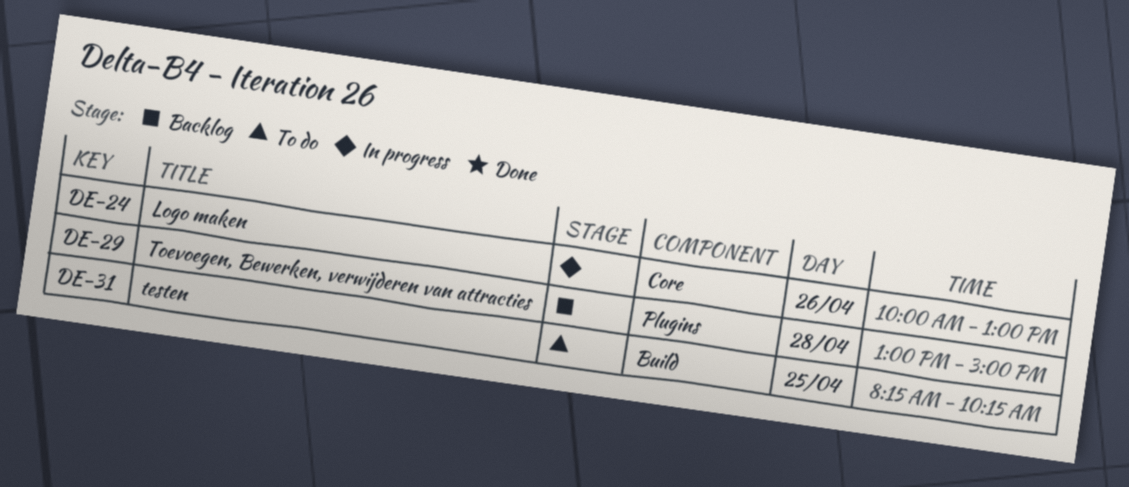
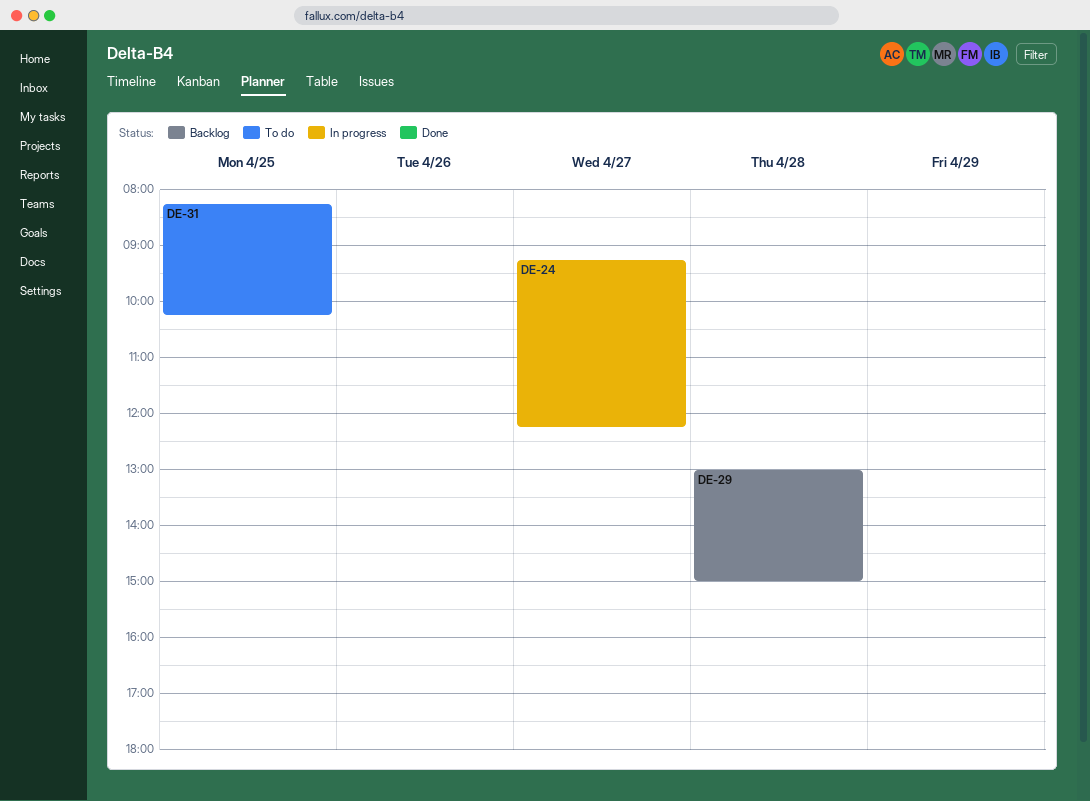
DE-24, day: Apr 26 -> Apr 27
DE-24, begins: 10:00 -> 09:15
DE-24, ends: 13:00 -> 12:15

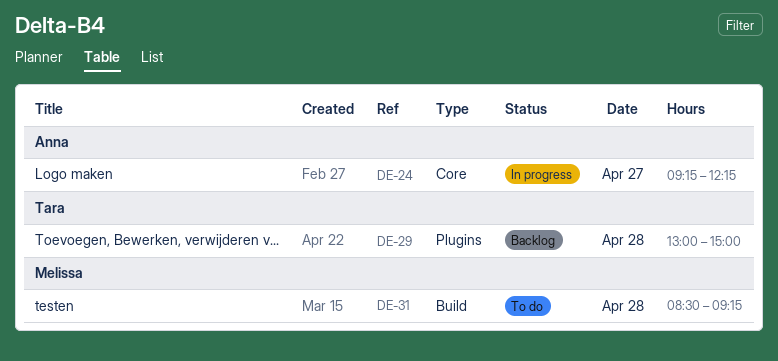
DE-31, day: Apr 25 -> Apr 28
DE-31, begins: 08:15 -> 08:30
DE-31, ends: 10:15 -> 09:15

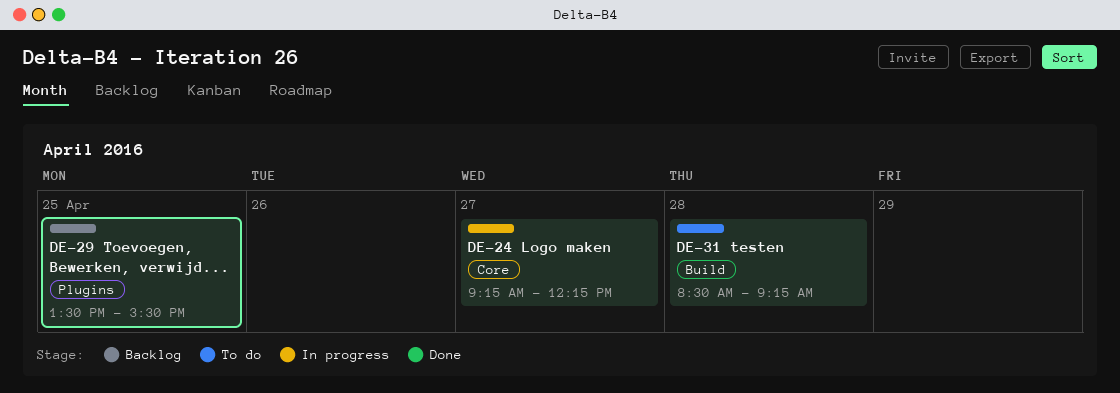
DE-29, day: Apr 28 -> Apr 25
DE-29, begins: 13:00 -> 13:30
DE-29, ends: 15:00 -> 15:30

